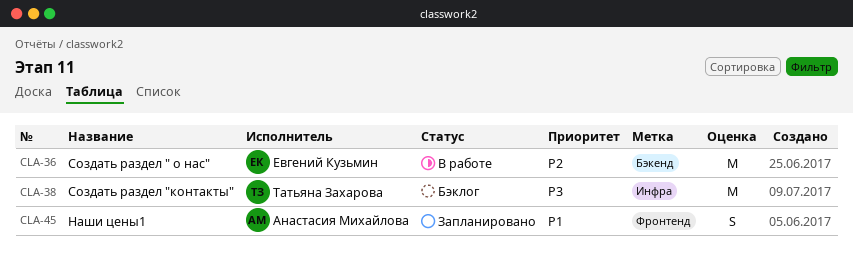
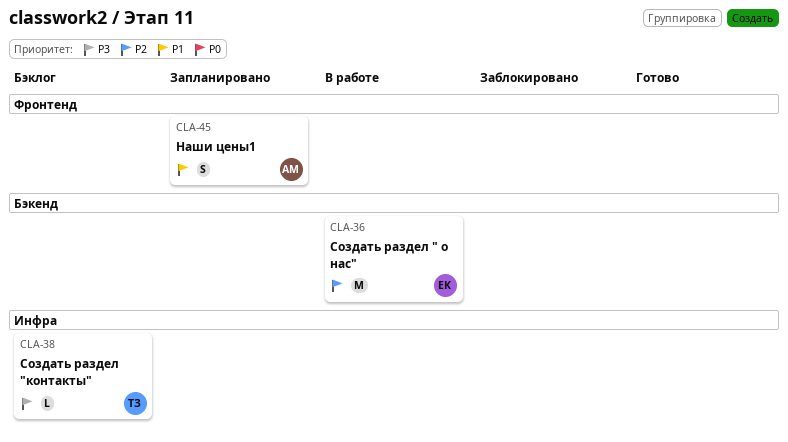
CLA-38, estimate: M -> L

